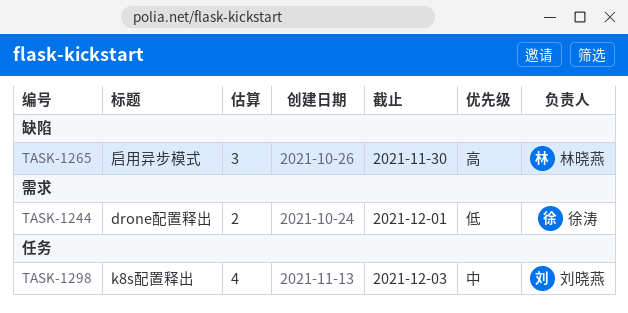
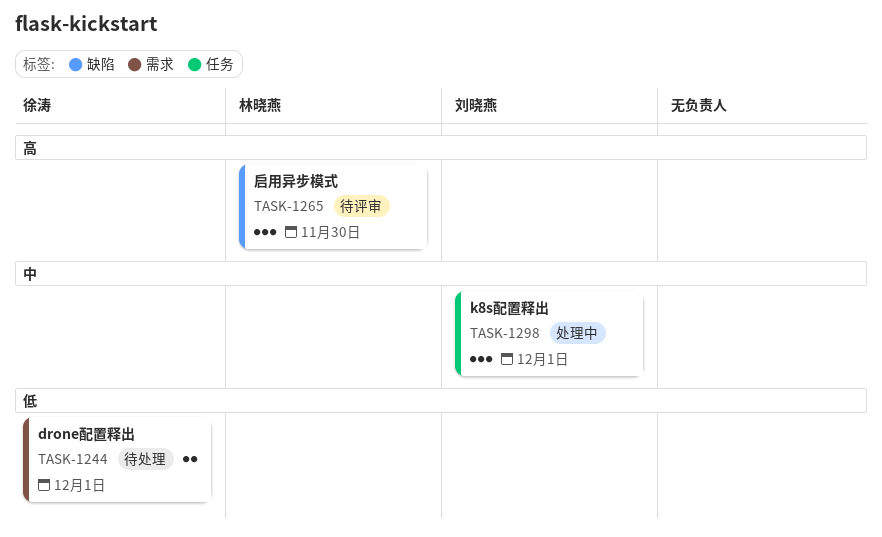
TASK-1298, estimate: 4 -> 3
TASK-1298, due: Dec 3 -> Dec 1

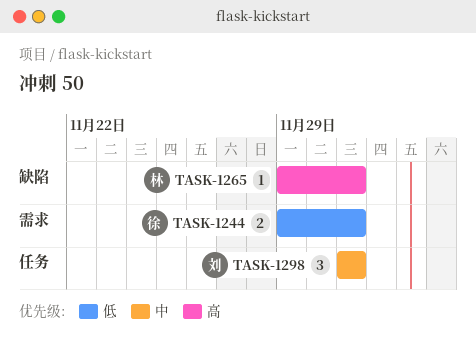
TASK-1265, estimate: 3 -> 1
TASK-1265, due: Nov 30 -> Dec 1

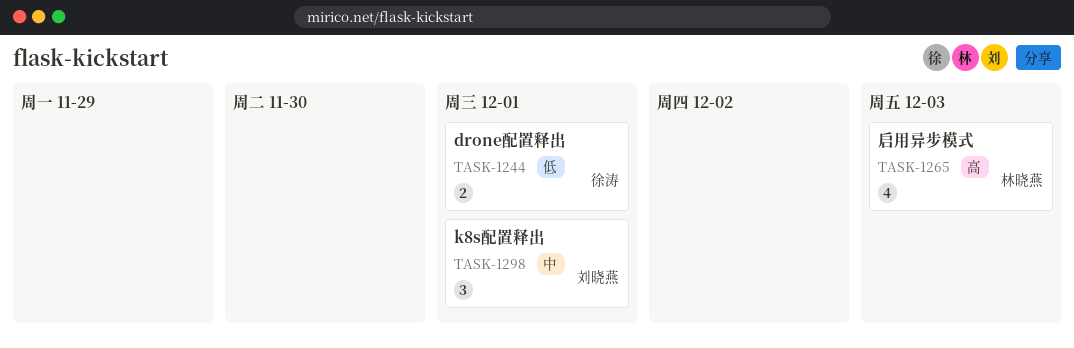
TASK-1265, estimate: 1 -> 4
TASK-1265, due: Dec 1 -> Dec 3

